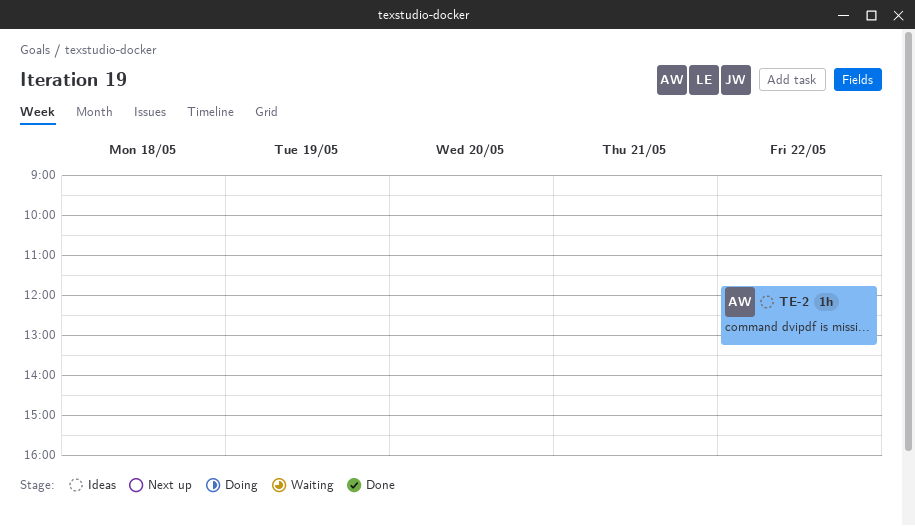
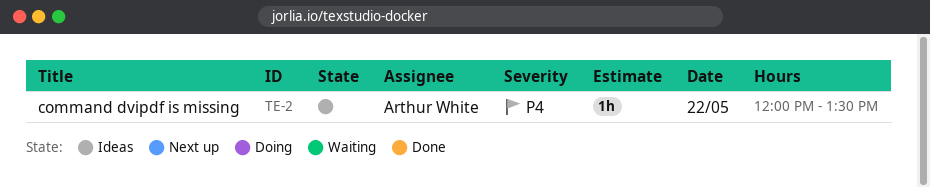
TE-2, begins: 11:45 -> 12:00
TE-2, ends: 13:15 -> 13:30

